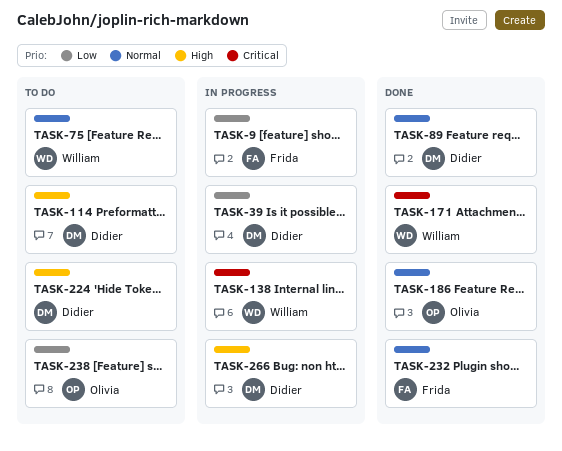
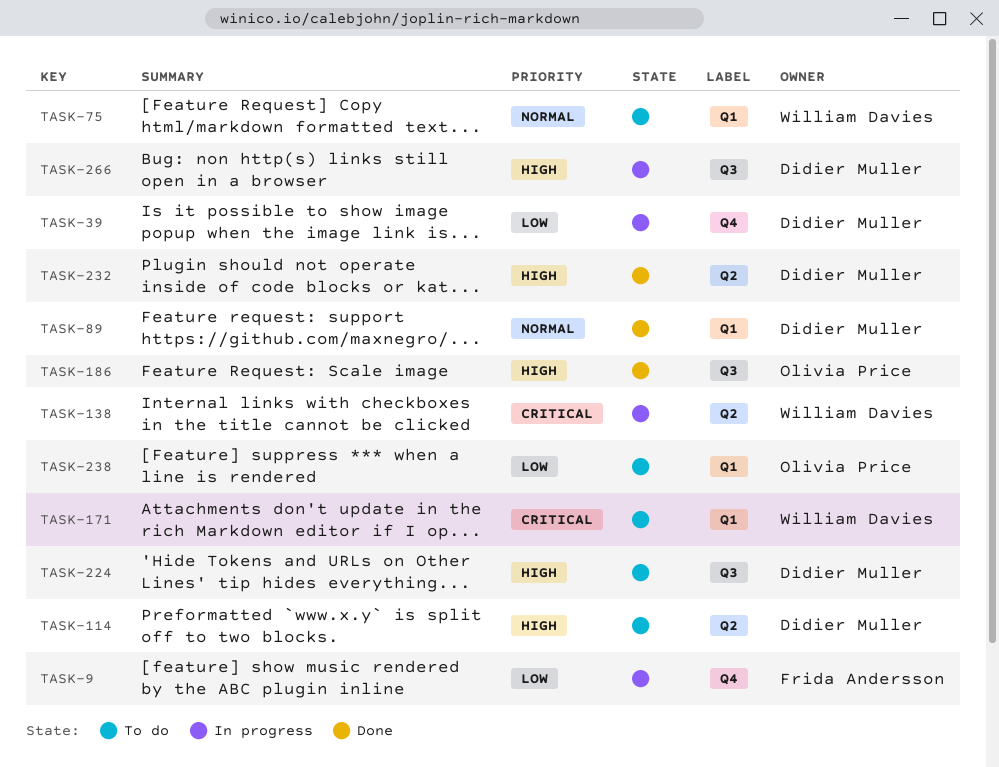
TASK-171, status: Done -> To do
TASK-186, priority: Normal -> High
TASK-232, owner: Frida Andersson -> Didier Muller
TASK-232, priority: Normal -> High

